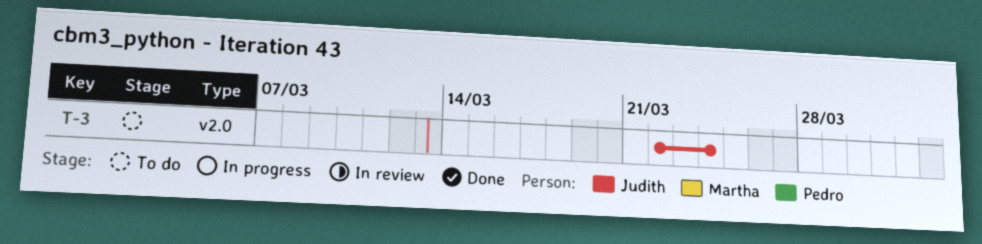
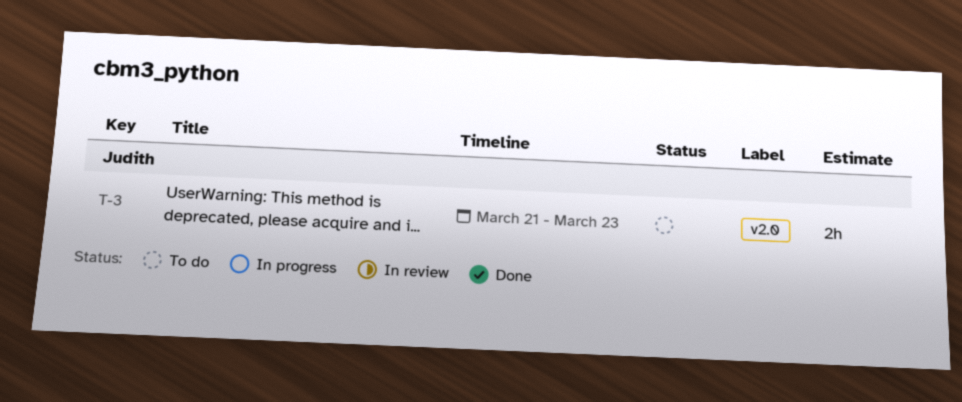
T-3, start: Mar 22 -> Mar 21
T-3, due: Mar 24 -> Mar 23

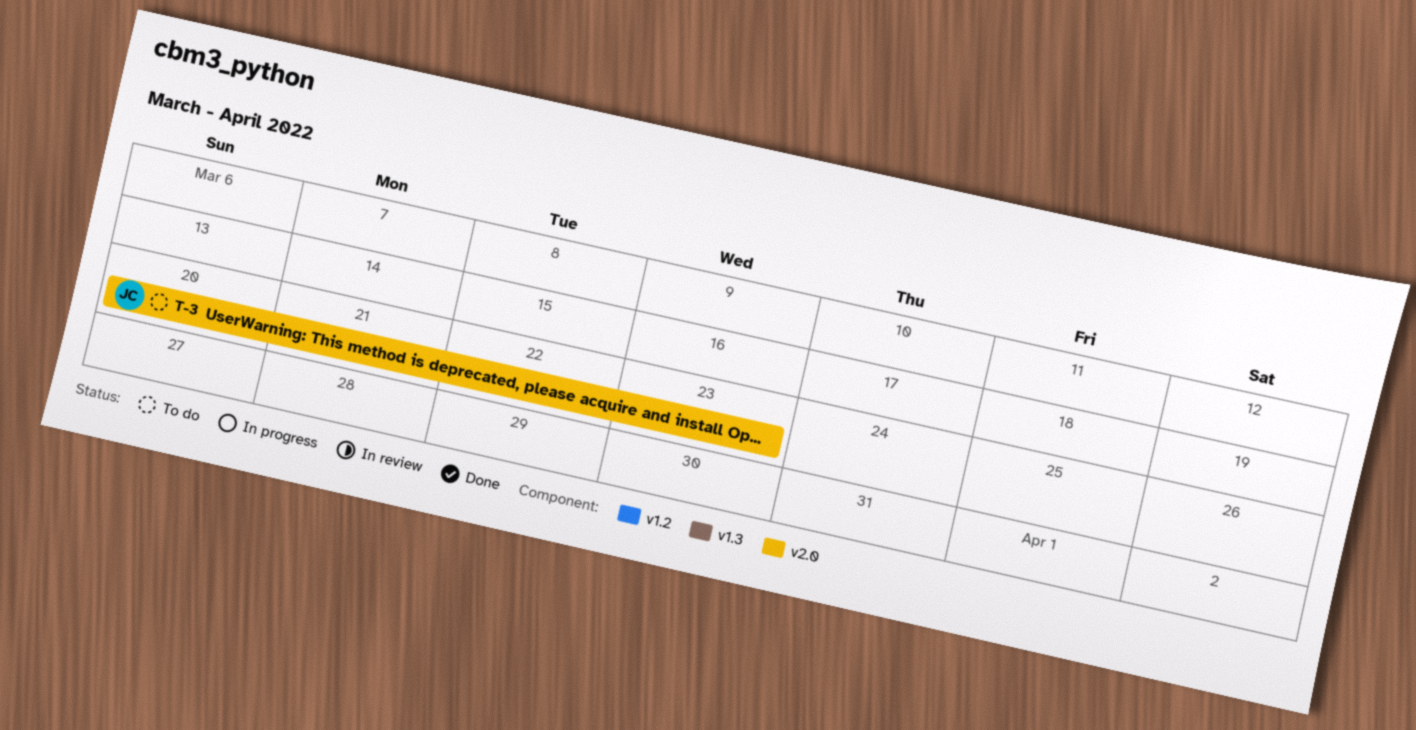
T-3, start: Mar 21 -> Mar 20

